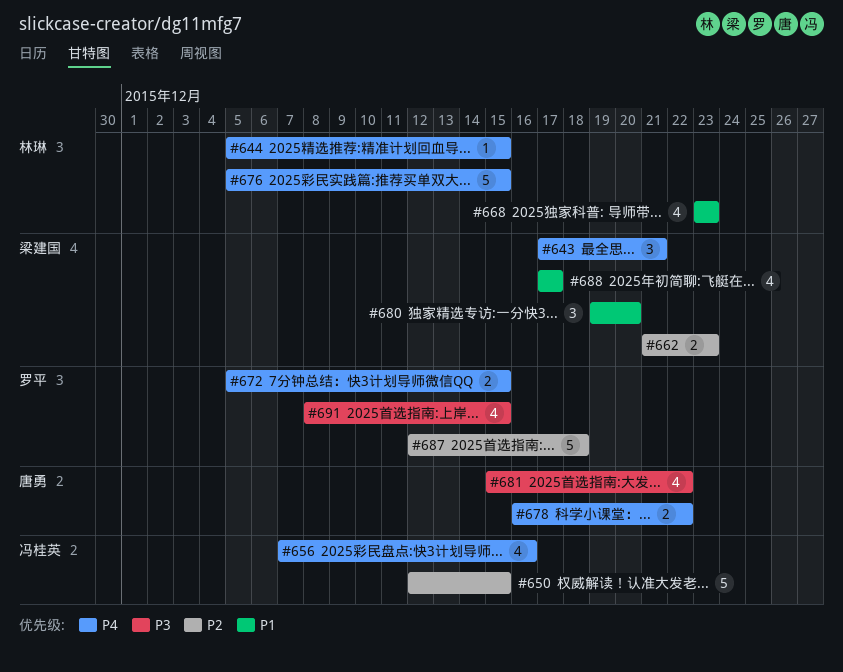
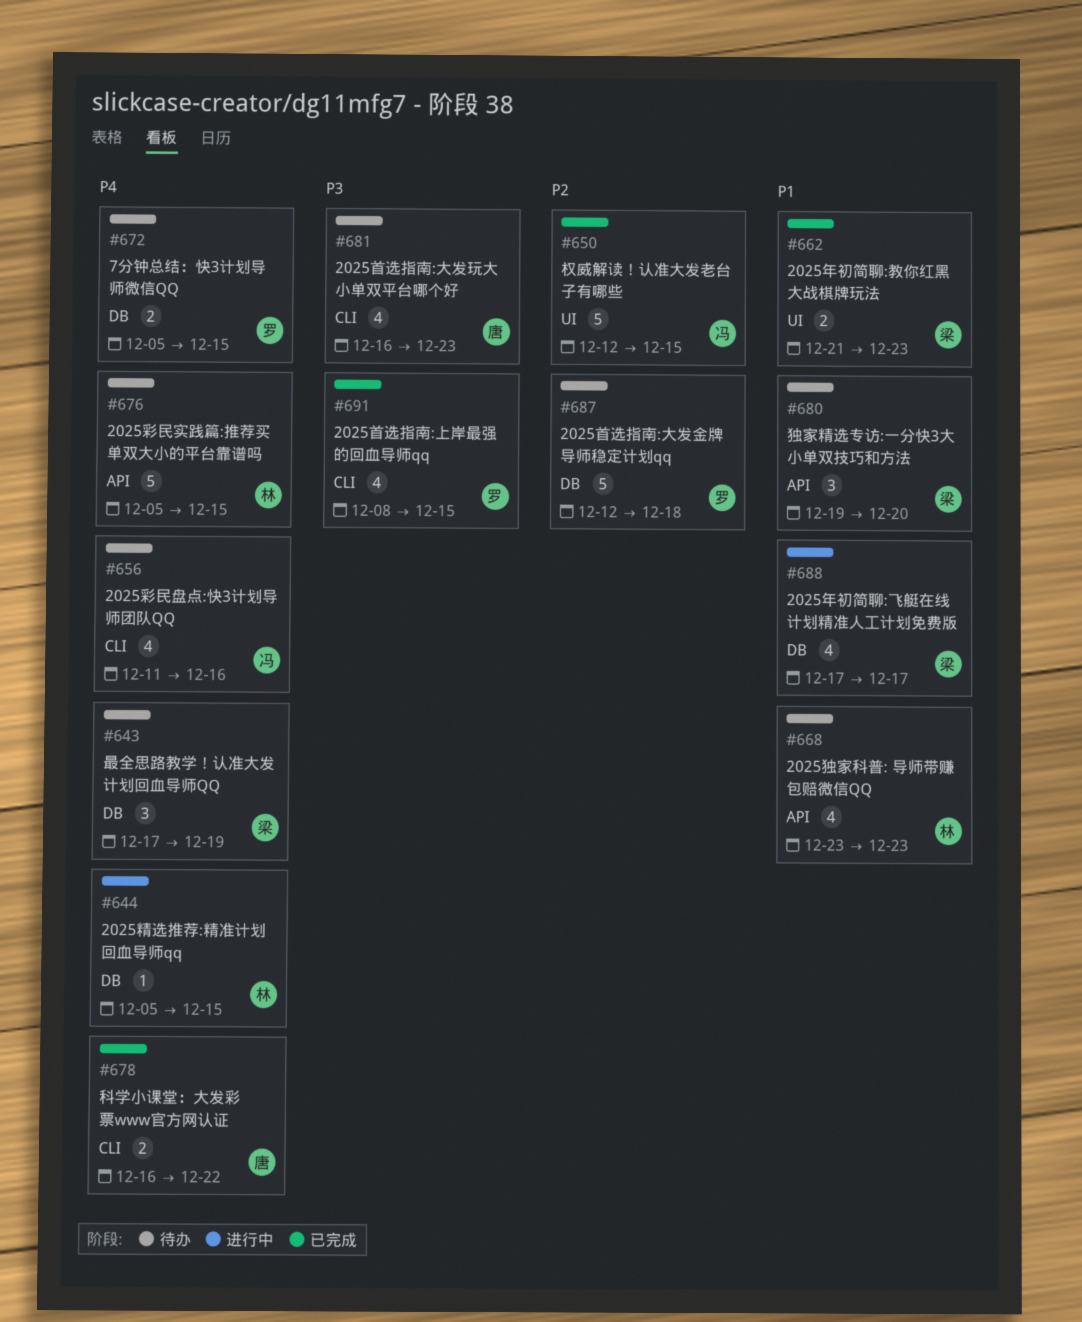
#643, due: Dec 21 -> Dec 19
#656, start: Dec 7 -> Dec 11
#662, priority: P2 -> P1
#681, start: Dec 15 -> Dec 16
#681, due: Dec 22 -> Dec 23

